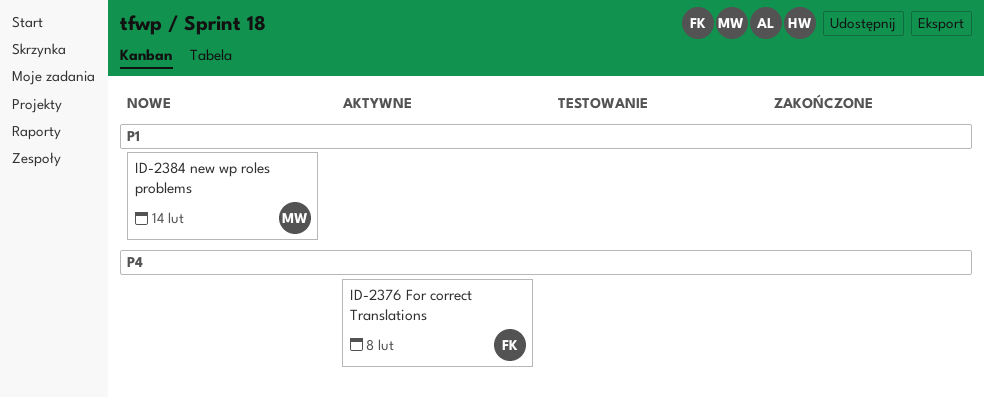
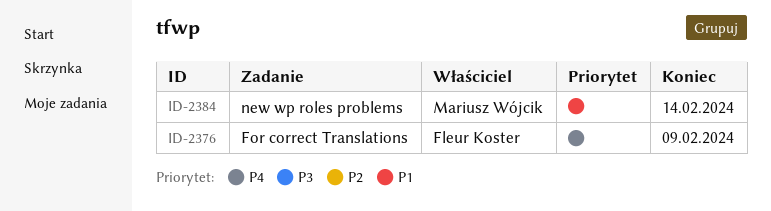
ID-2376, due: Feb 8 -> Feb 9

